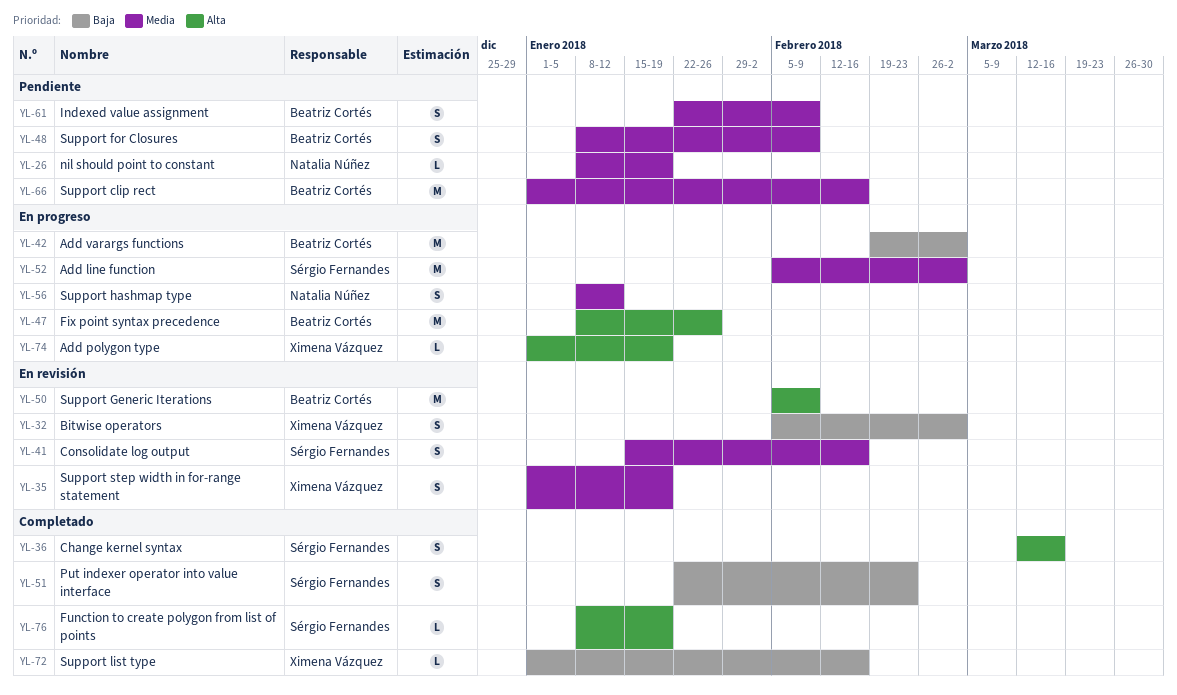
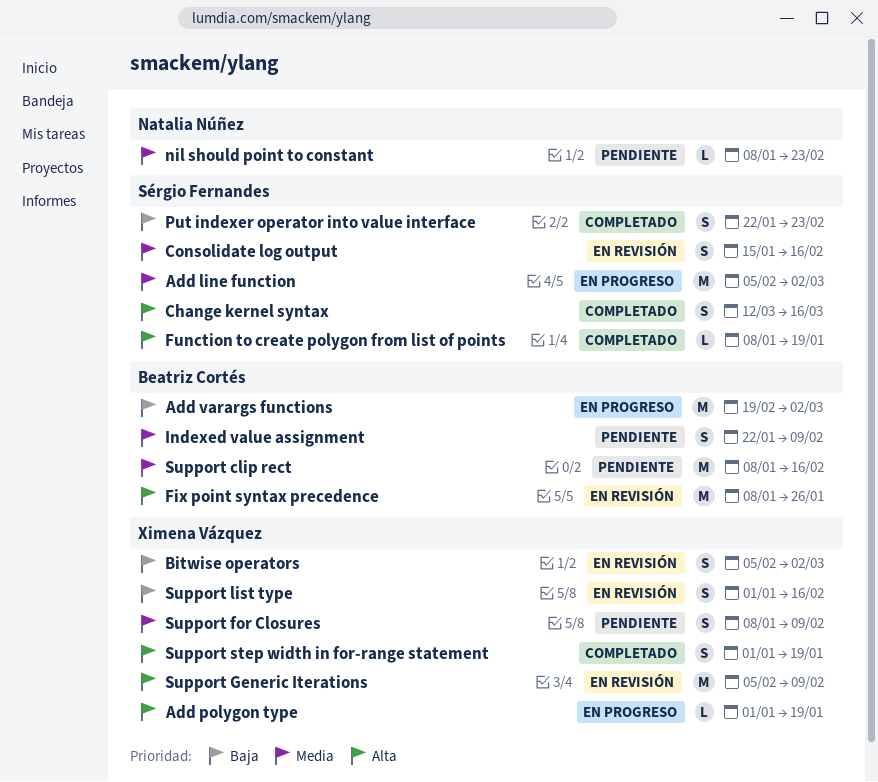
Fix point syntax precedence, status: En progreso -> En revisión
nil should point to constant, due: Jan 19 -> Feb 23
Support clip rect, start: Jan 1 -> Jan 8
Support for Closures, owner: Beatriz Cortés -> Ximena Vázquez
Support Generic Iterations, owner: Beatriz Cortés -> Ximena Vázquez
Support hashmap type: present -> none
Support list type, status: Completado -> En revisión
Support list type, estimate: L -> S
Support step width in for-range statement, status: En revisión -> Completado
Support step width in for-range statement, priority: Media -> Alta

